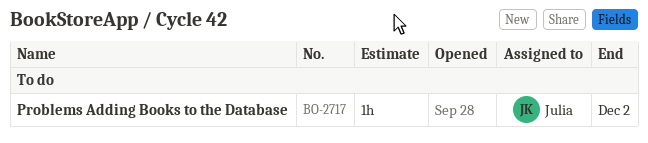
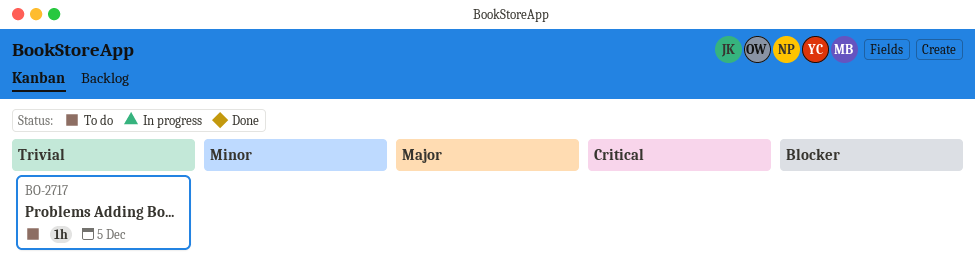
BO-2717, due: Dec 2 -> Dec 5

